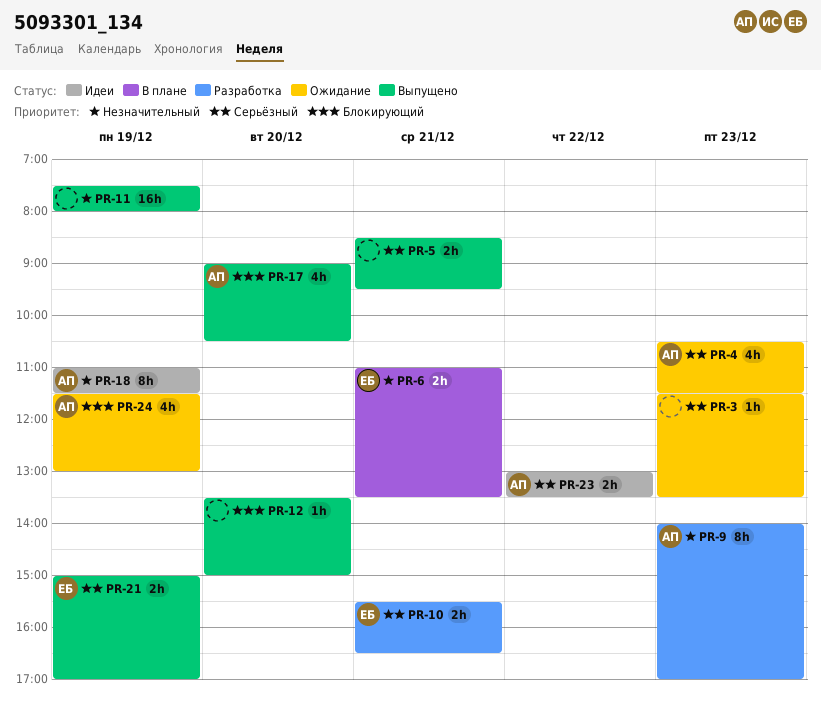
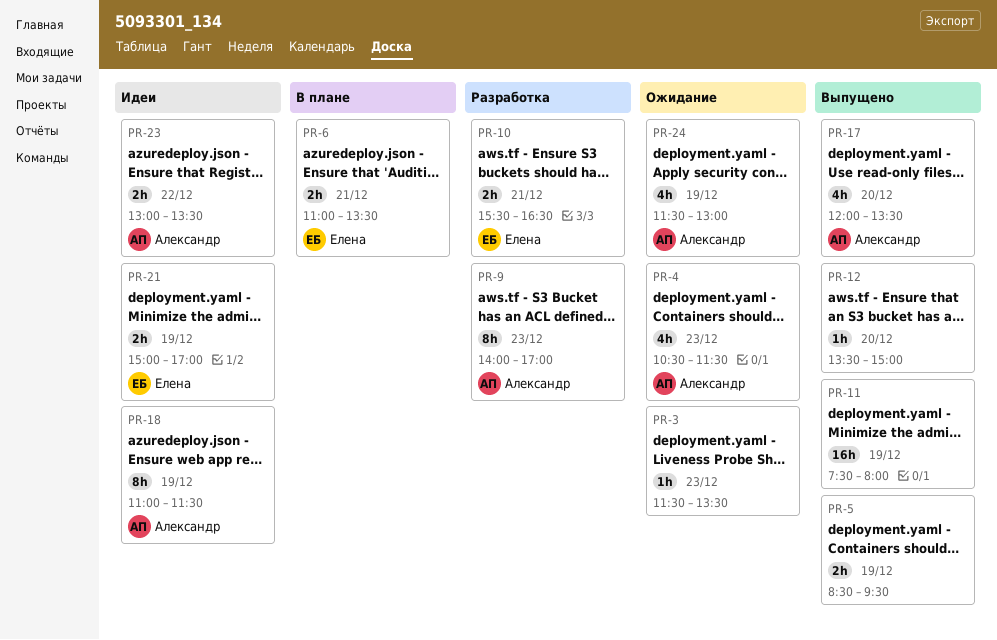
PR-5, day: Dec 21 -> Dec 19
PR-17, begins: 09:00 -> 12:00
PR-17, ends: 10:30 -> 13:30
PR-21, status: Выпущено -> Идеи

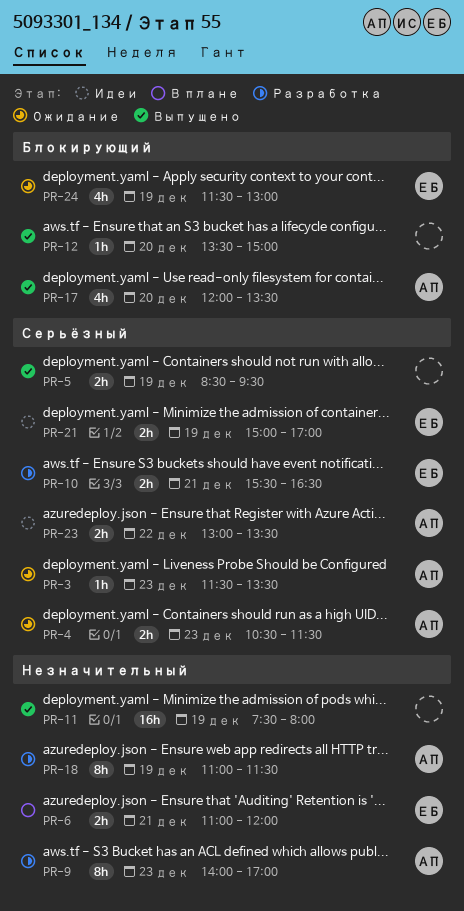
PR-3, owner: none -> Александр
PR-4, estimate: 4h -> 2h
PR-6, ends: 13:30 -> 12:00
PR-18, status: Идеи -> Разработка
PR-24, owner: Александр -> Елена

